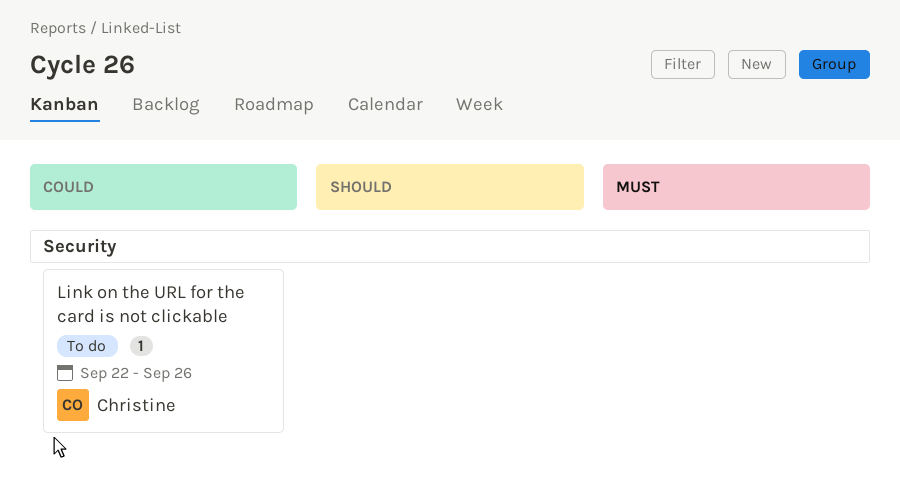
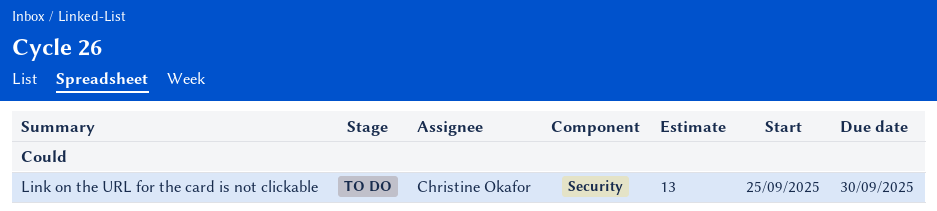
Link on the URL for the card is not clickable, estimate: 1 -> 13
Link on the URL for the card is not clickable, start: Sep 22 -> Sep 25
Link on the URL for the card is not clickable, due: Sep 26 -> Sep 30

